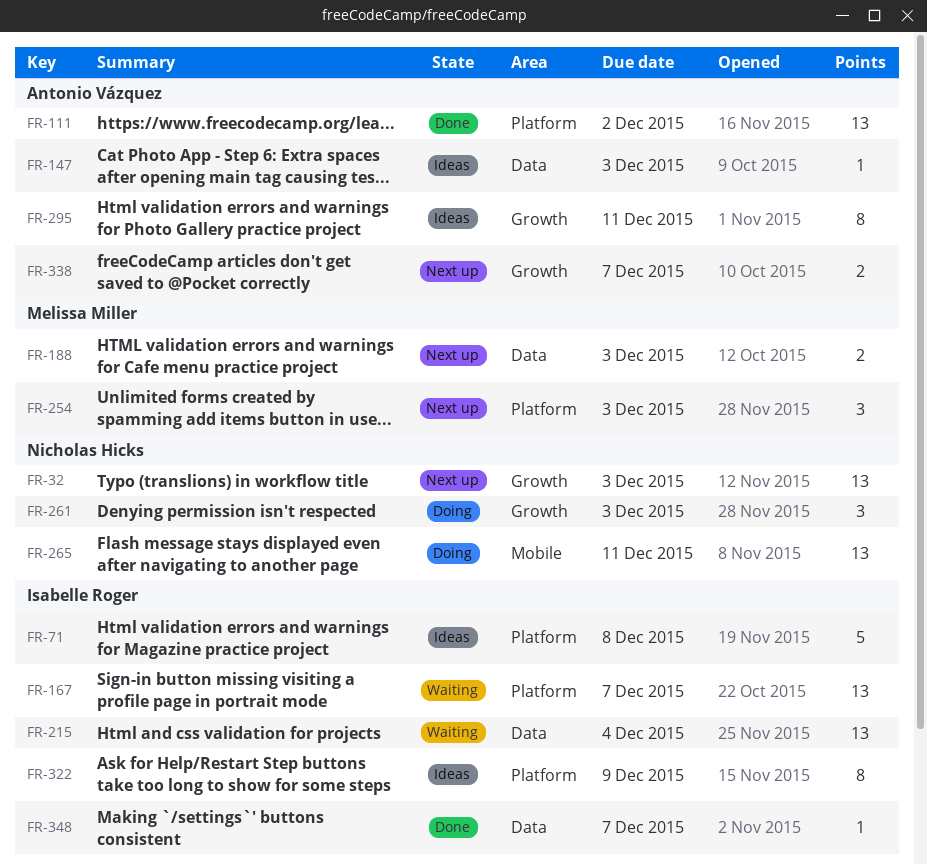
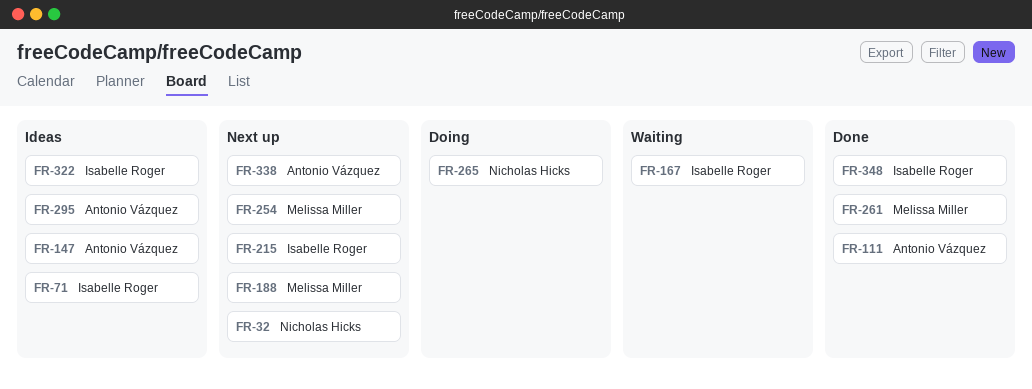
FR-215, status: Waiting -> Next up
FR-261, status: Doing -> Done
FR-261, owner: Nicholas Hicks -> Melissa Miller

